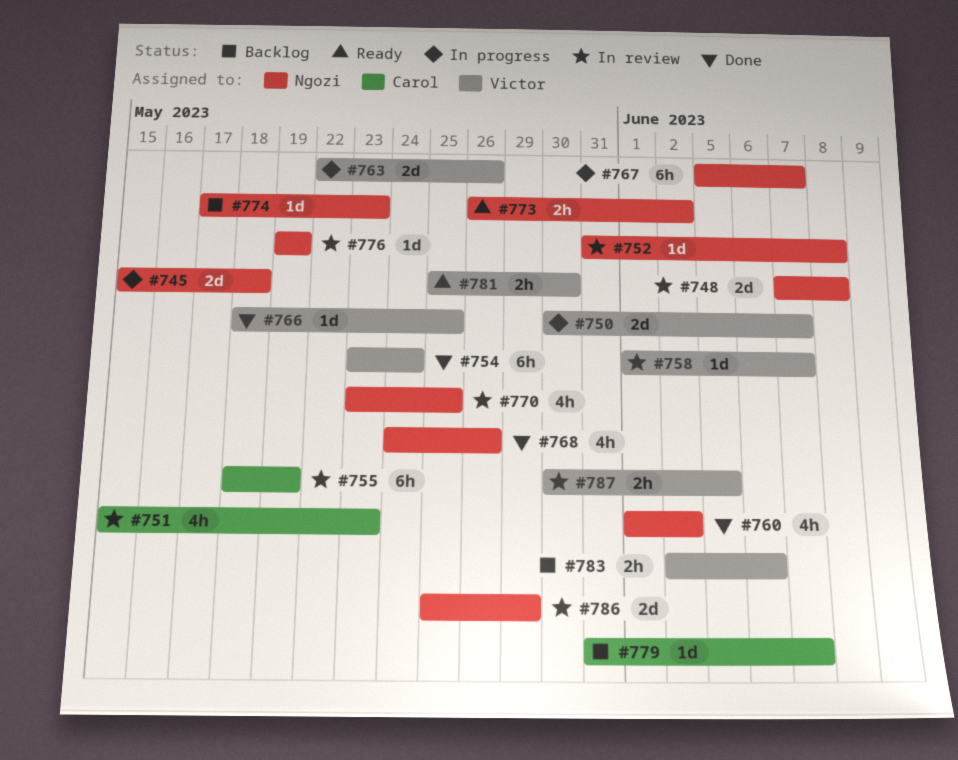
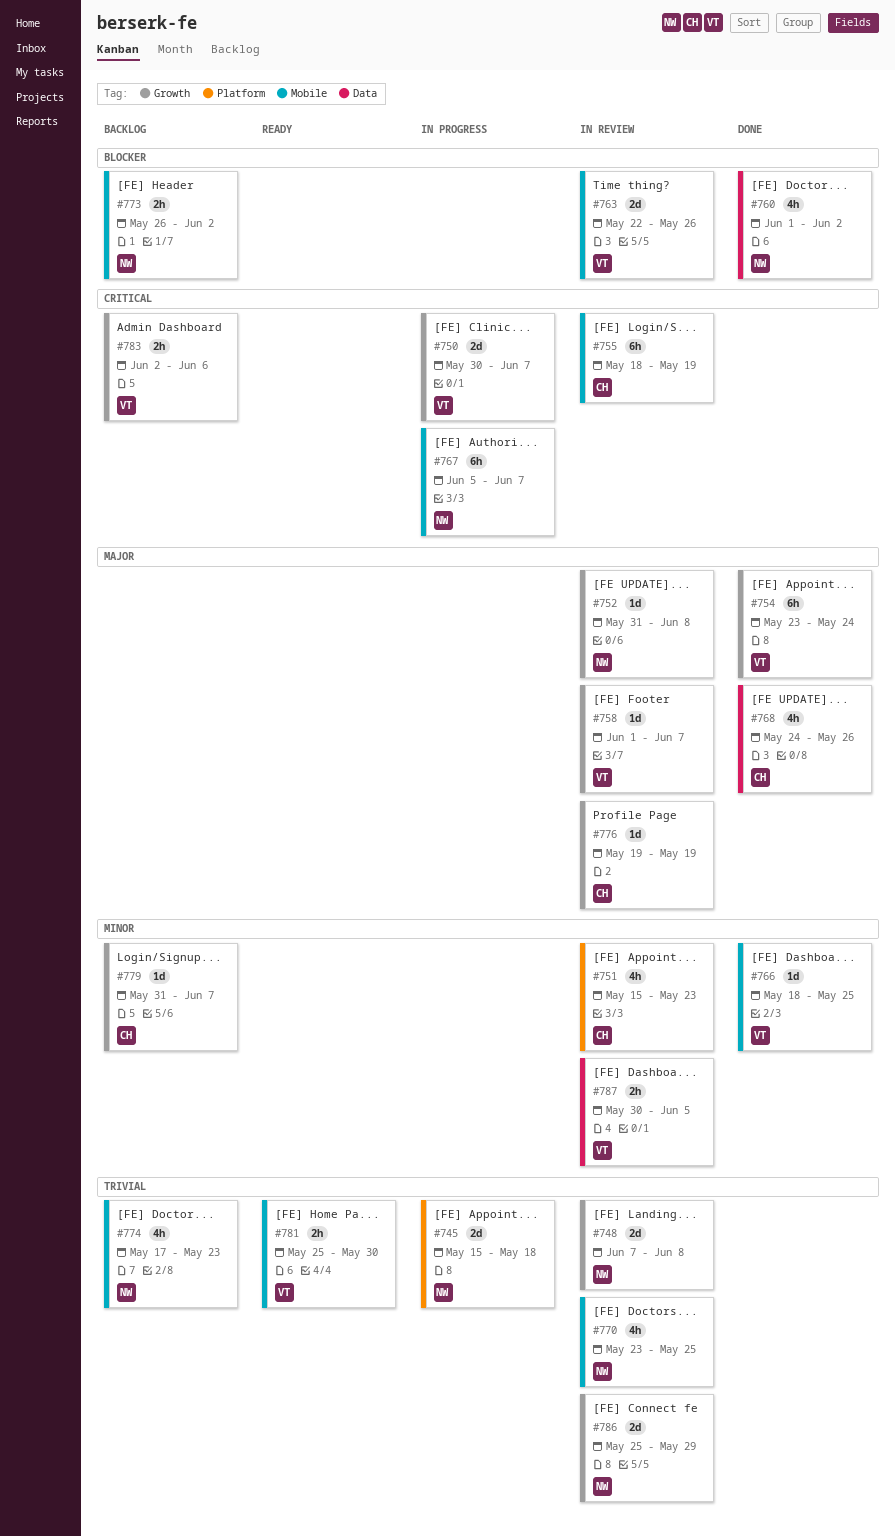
#763, status: In progress -> In review
#768, owner: Ngozi -> Carol
#773, status: Ready -> Backlog
#774, estimate: 1d -> 4h
#776, owner: Ngozi -> Carol

